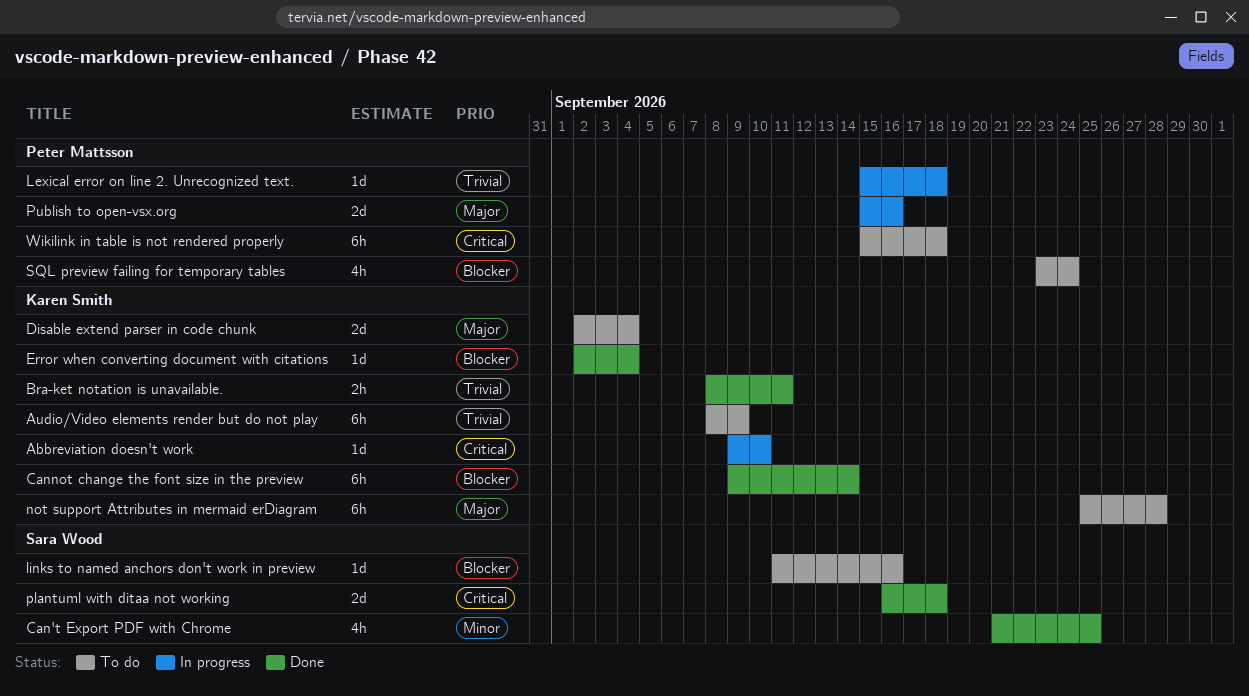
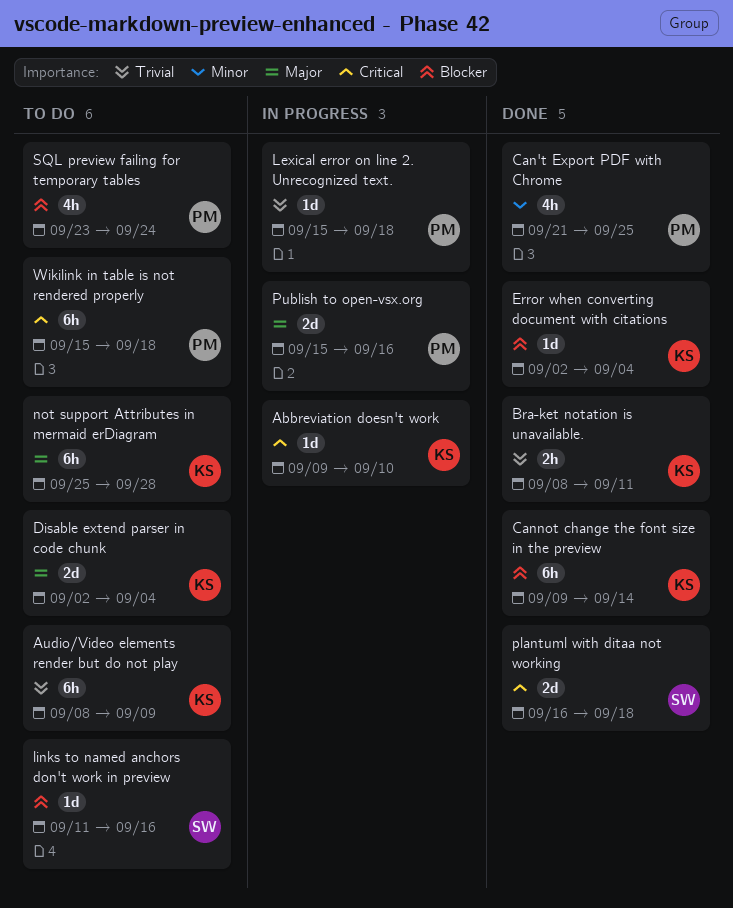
Can't Export PDF with Chrome, owner: Sara Wood -> Peter Mattsson

